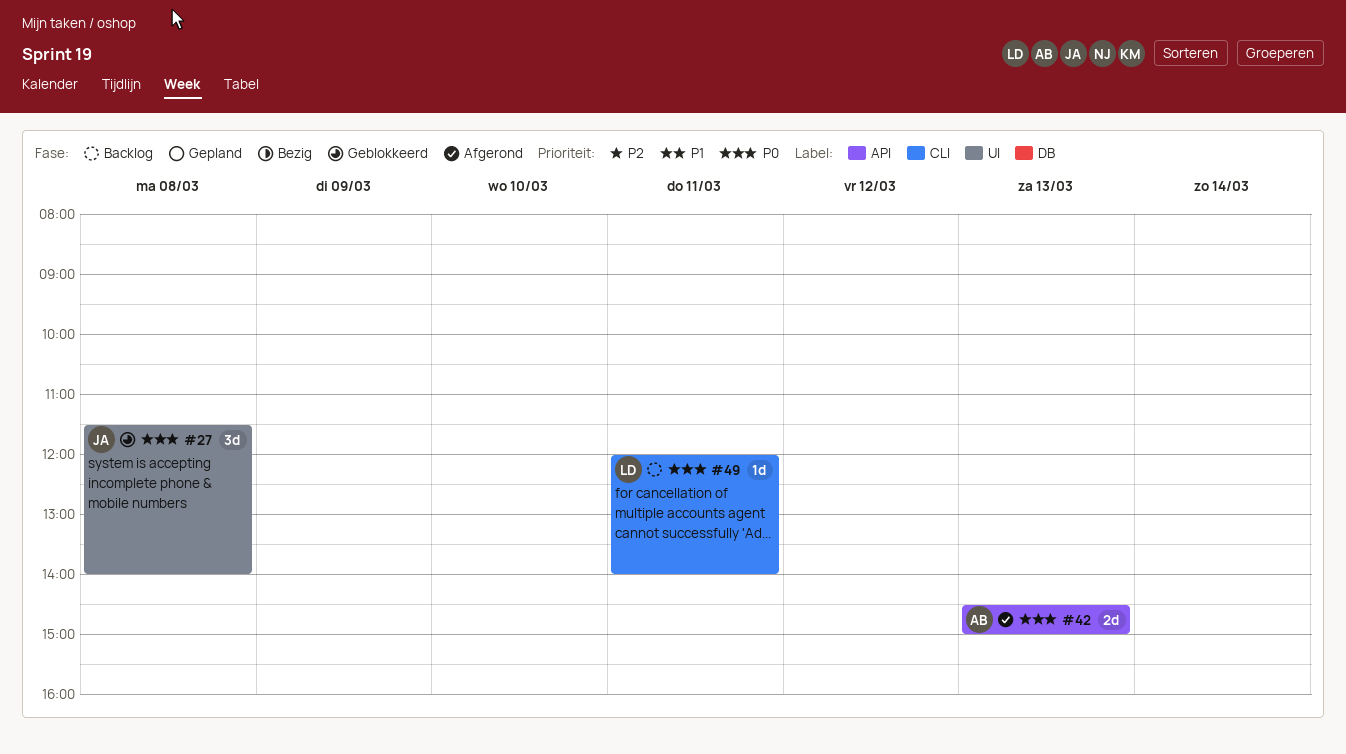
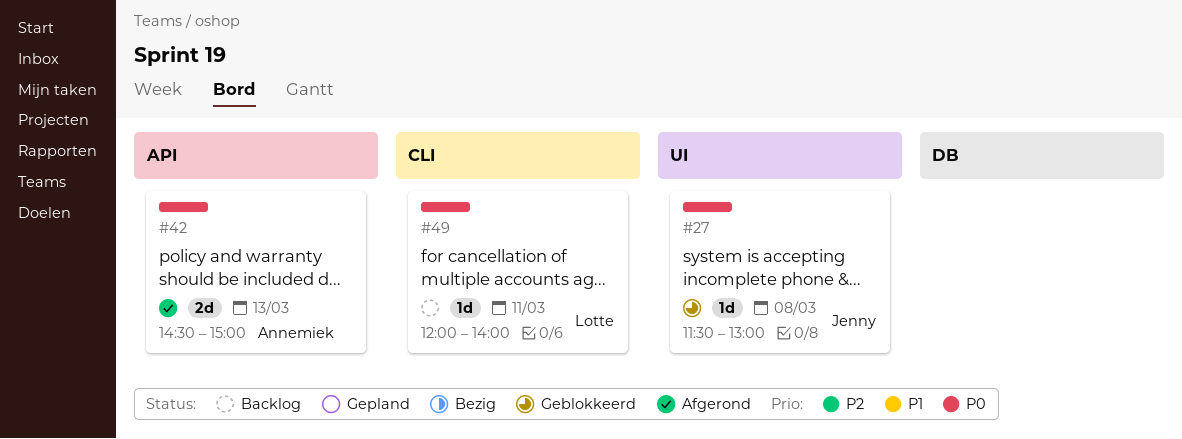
#27, estimate: 3d -> 1d
#27, ends: 14:00 -> 13:00

